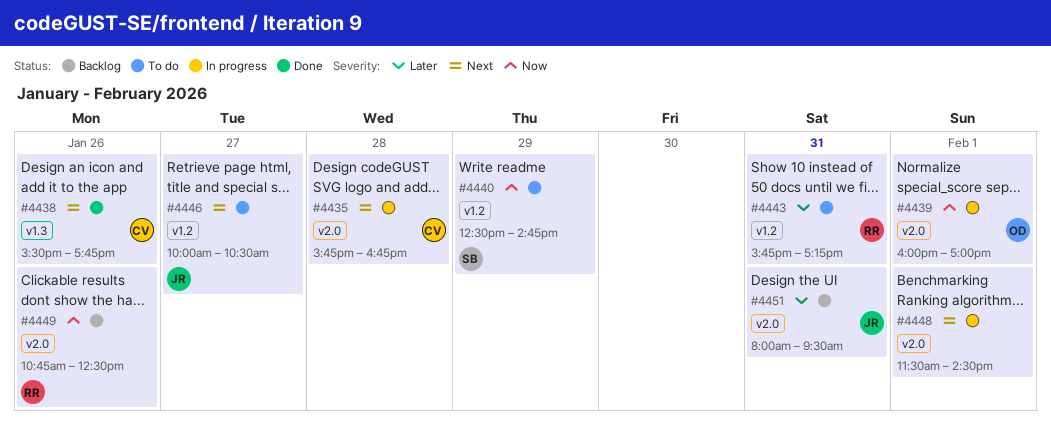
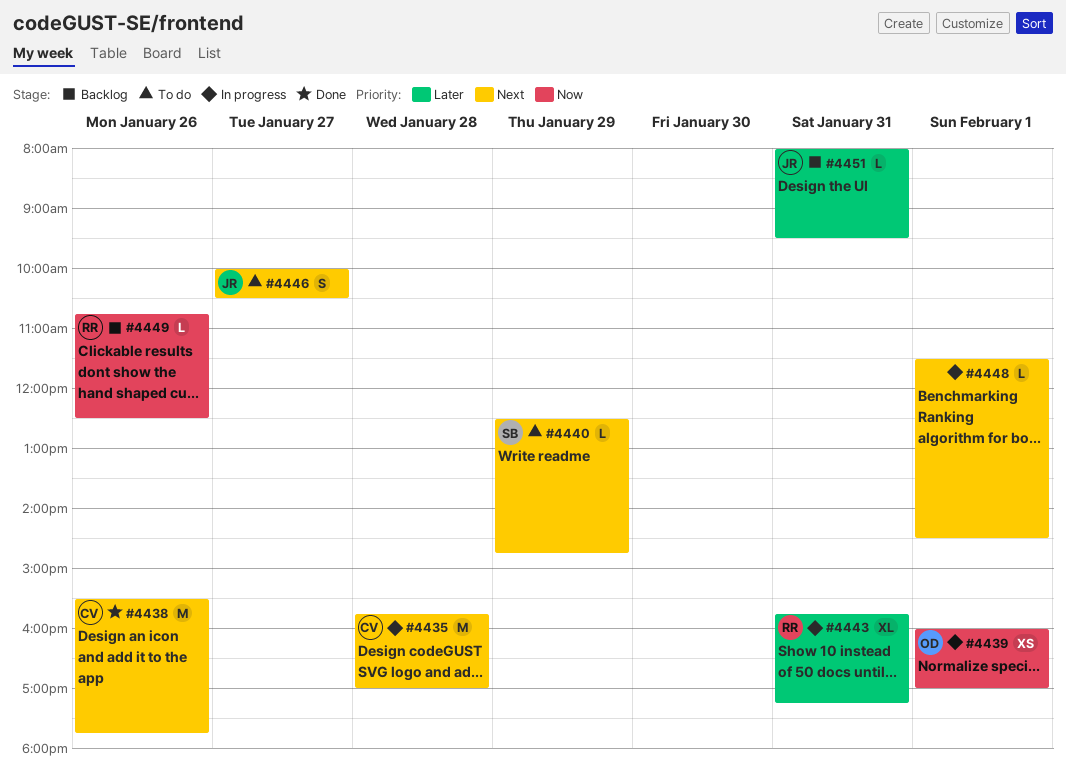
#4435, ends: 16:45 -> 17:00
#4440, priority: Now -> Next
#4443, status: To do -> In progress

